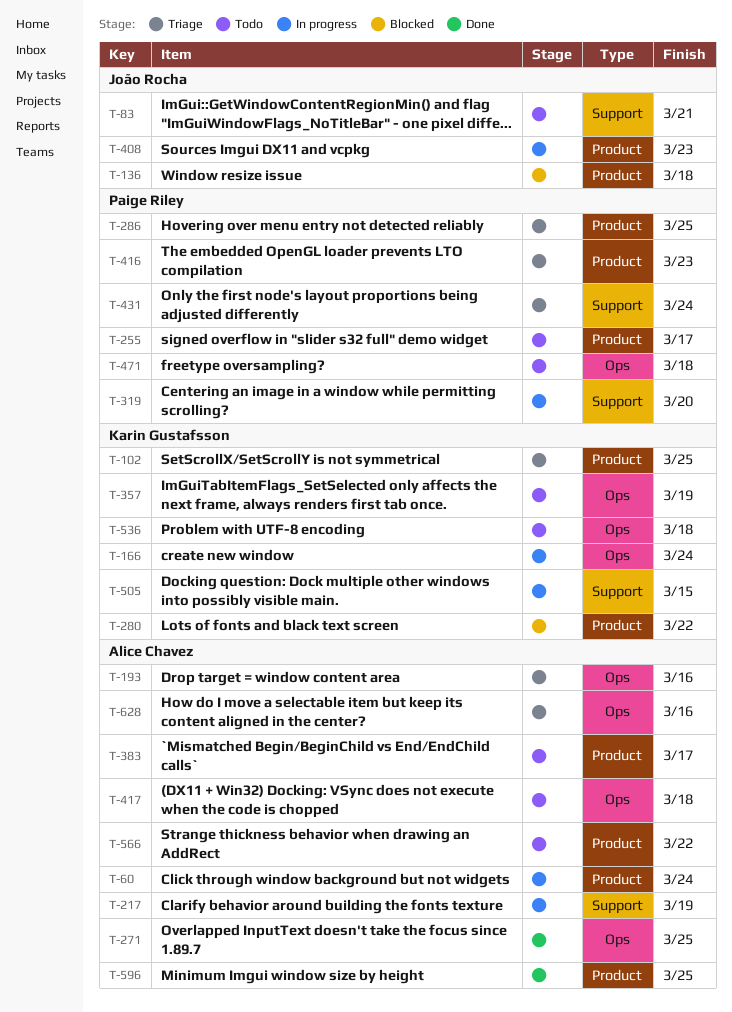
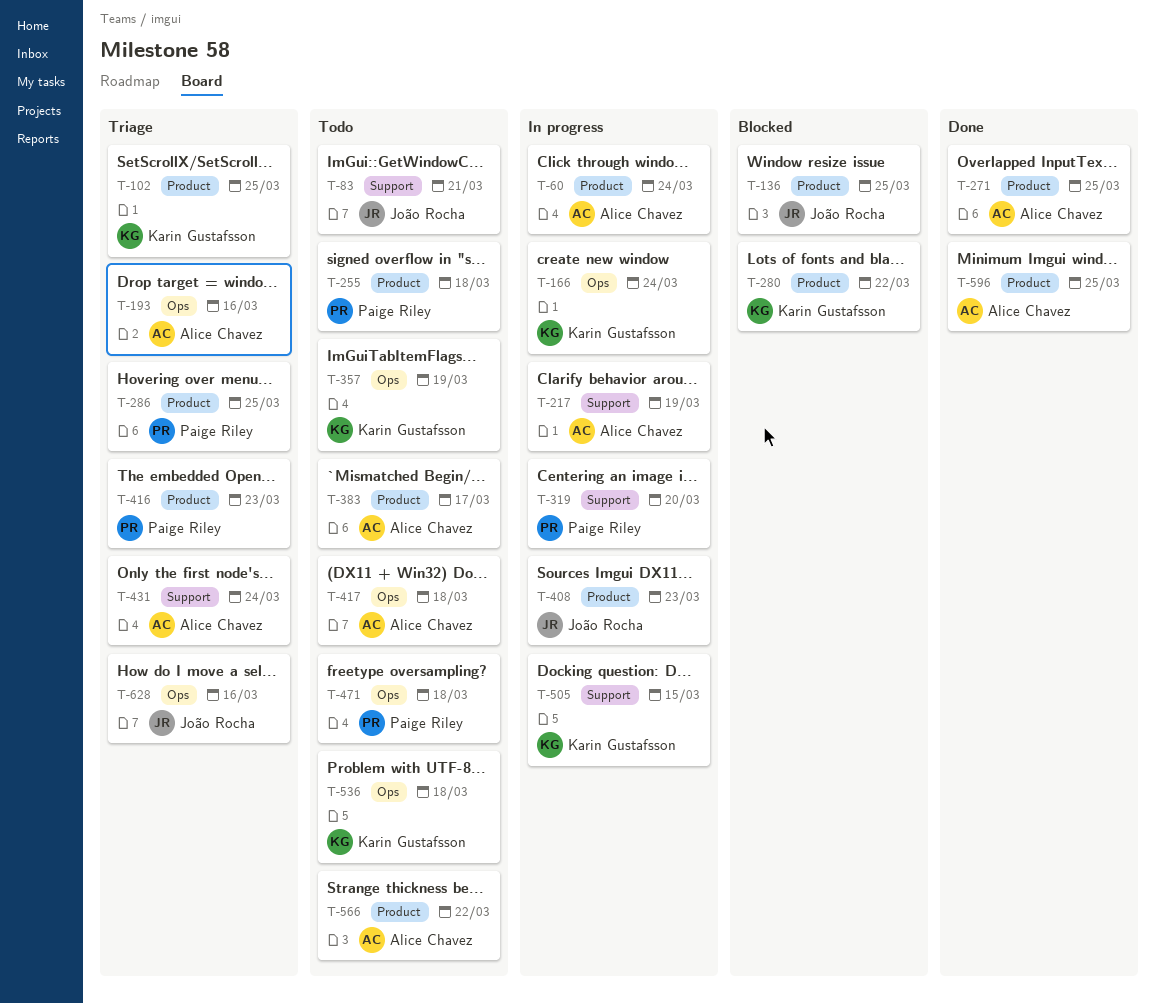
T-136, due: Mar 18 -> Mar 25
T-255, due: Mar 17 -> Mar 18
T-271, label: Ops -> Product
T-431, owner: Paige Riley -> Alice Chavez
T-628, owner: Alice Chavez -> João Rocha

